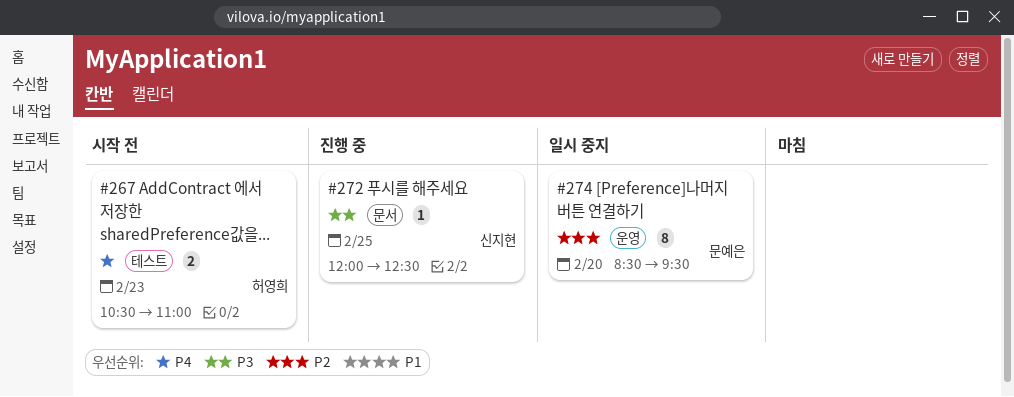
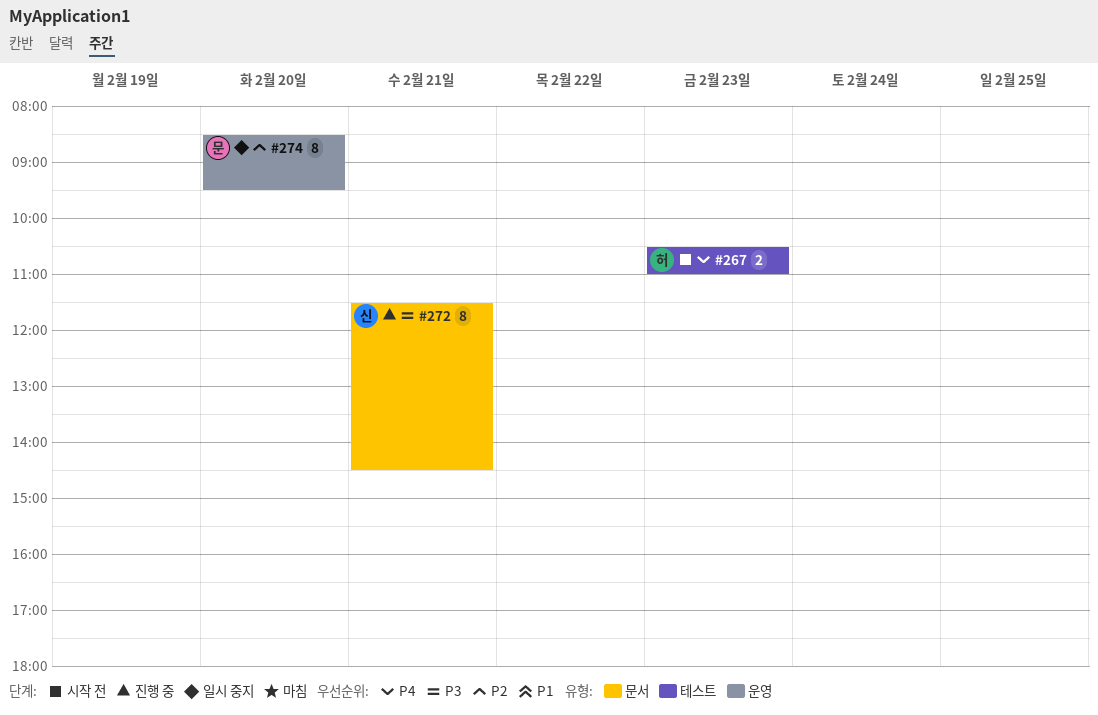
#272, estimate: 1 -> 8
#272, day: Feb 25 -> Feb 21
#272, begins: 12:00 -> 11:30
#272, ends: 12:30 -> 14:30

